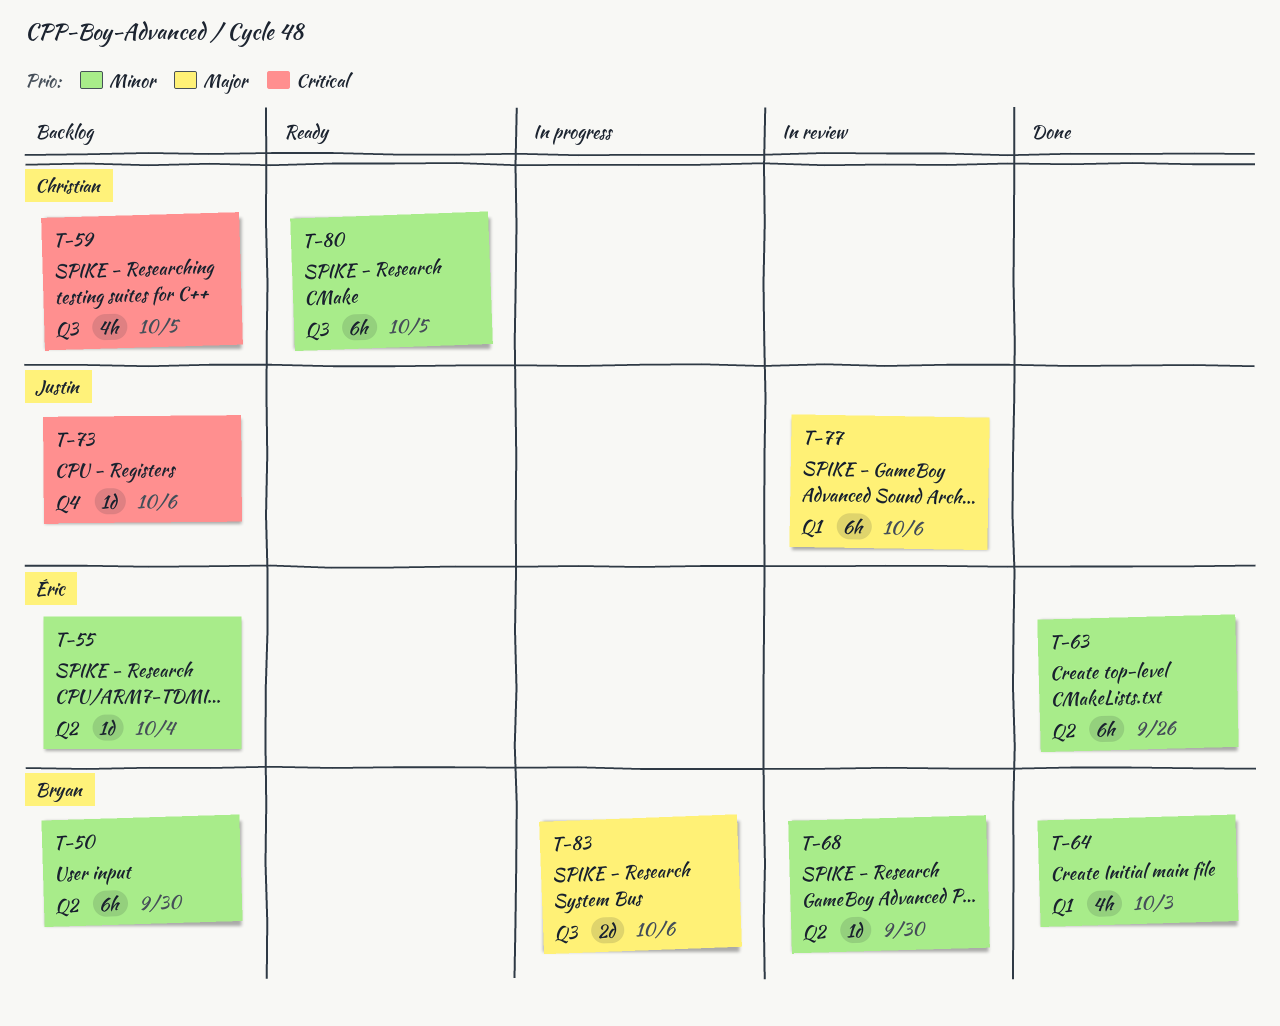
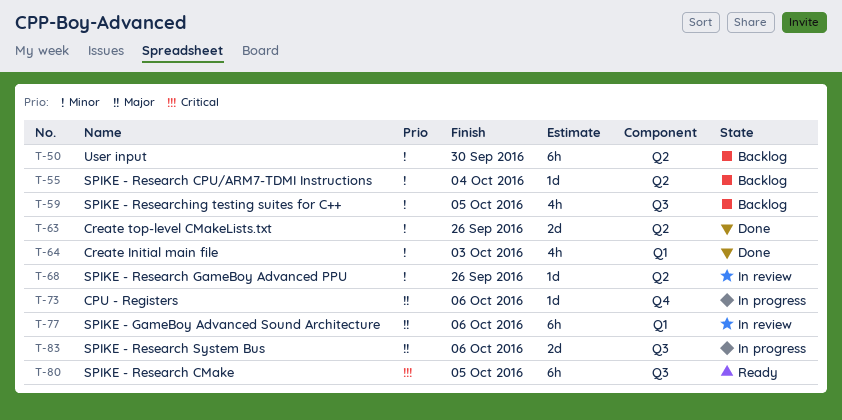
T-59, priority: Critical -> Minor
T-63, estimate: 6h -> 2d
T-68, due: Sep 30 -> Sep 26
T-73, status: Backlog -> In progress
T-73, priority: Critical -> Major
T-80, priority: Minor -> Critical

